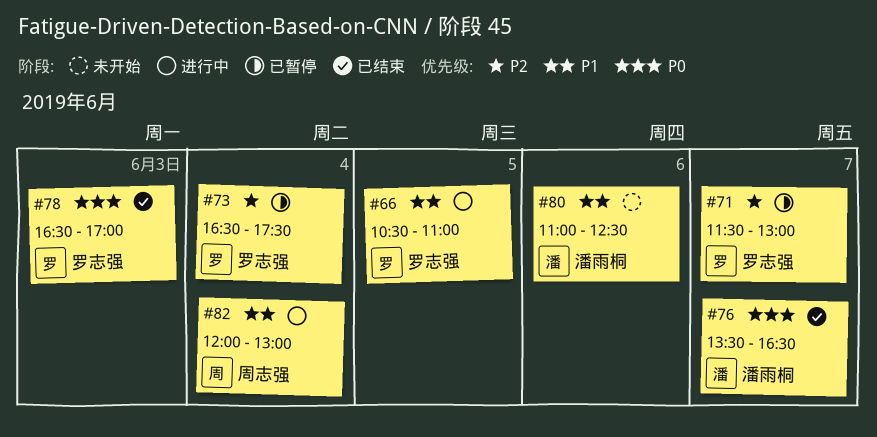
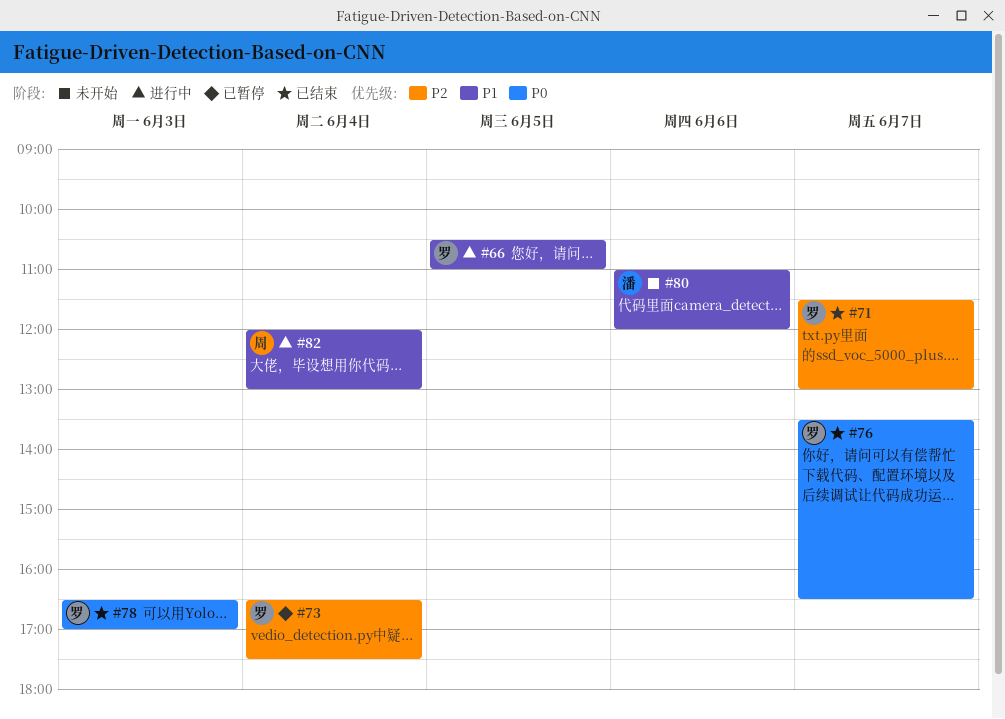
#71, status: 已暂停 -> 已结束
#76, owner: 潘雨桐 -> 罗志强
#80, ends: 12:30 -> 12:00

